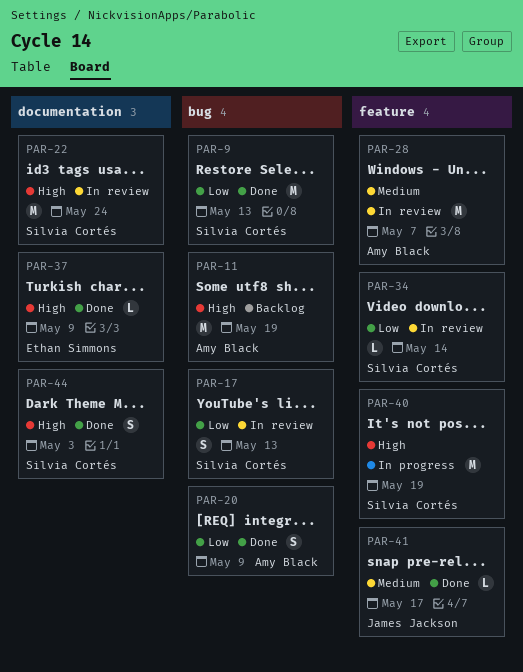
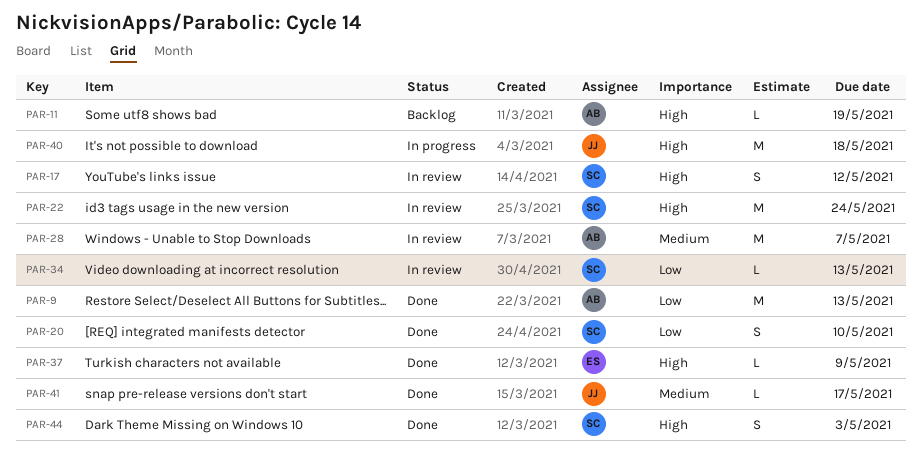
PAR-9, owner: Silvia Cortés -> Amy Black
PAR-11, estimate: M -> L
PAR-17, priority: Low -> High
PAR-17, due: May 13 -> May 12
PAR-20, owner: Amy Black -> Silvia Cortés
PAR-20, due: May 9 -> May 10
PAR-34, due: May 14 -> May 13
PAR-40, owner: Silvia Cortés -> James Jackson
PAR-40, due: May 19 -> May 18

